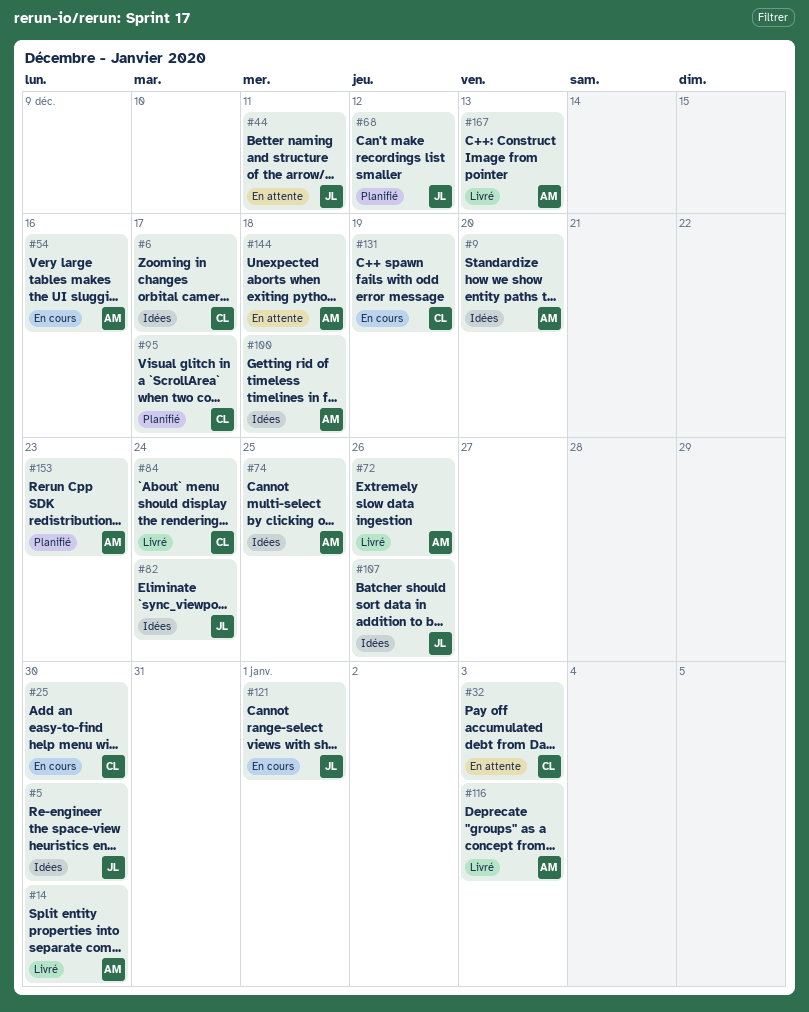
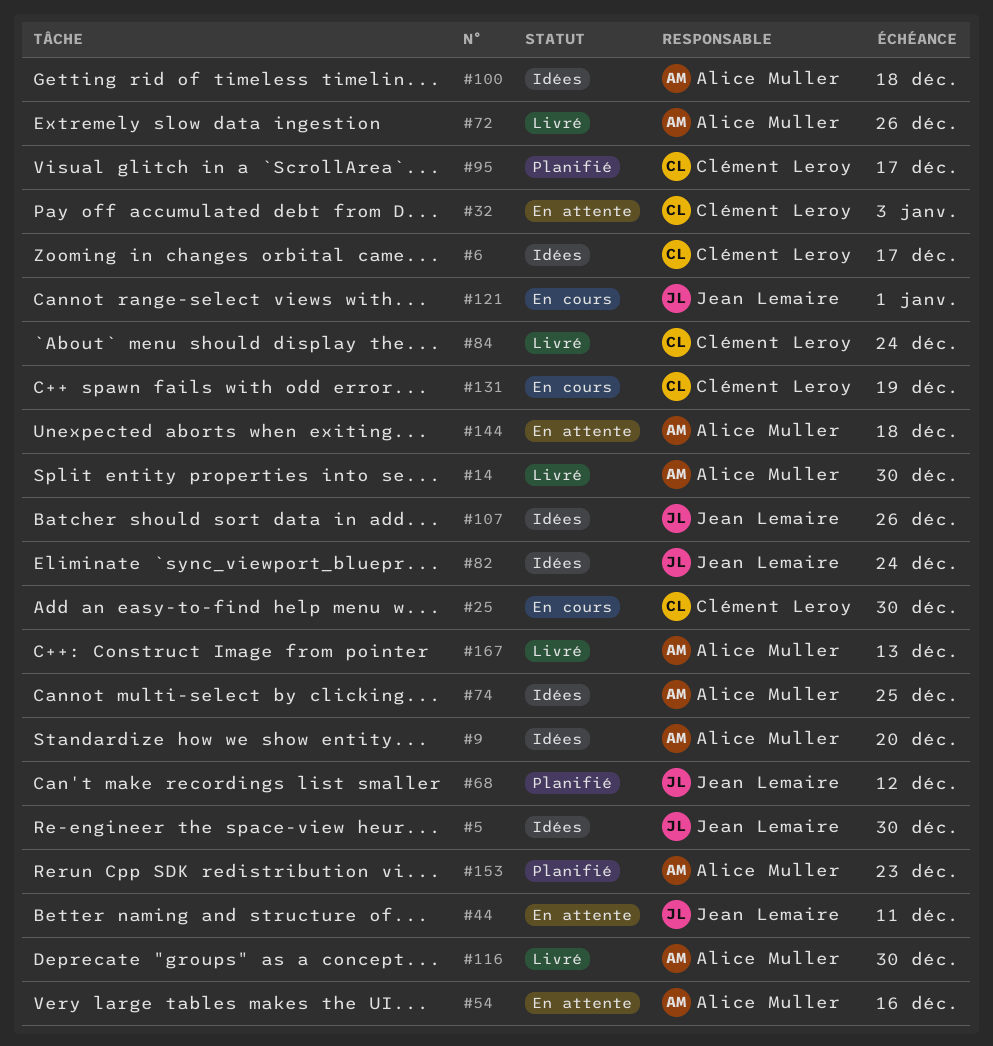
#54, status: En cours -> En attente
#116, due: Jan 3 -> Dec 30

